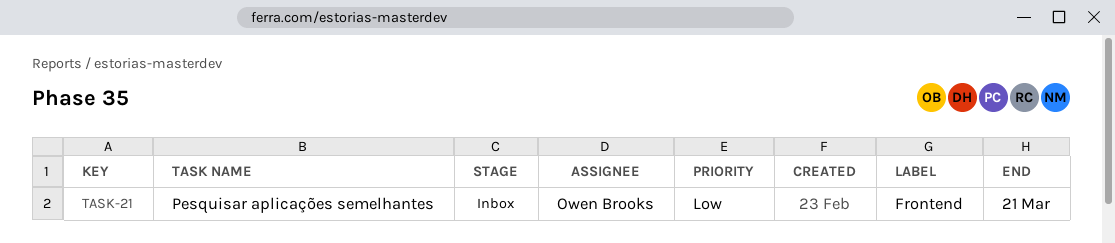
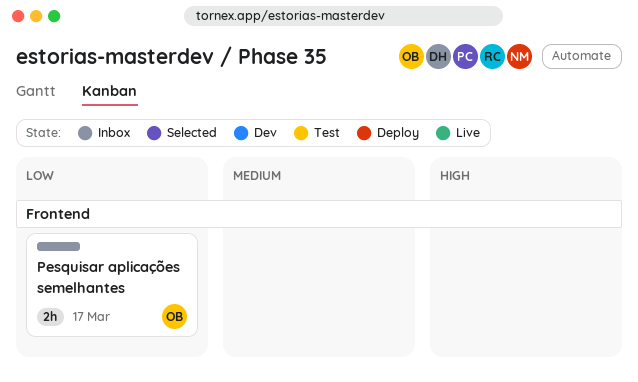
Pesquisar aplicações semelhantes, due: Mar 21 -> Mar 17

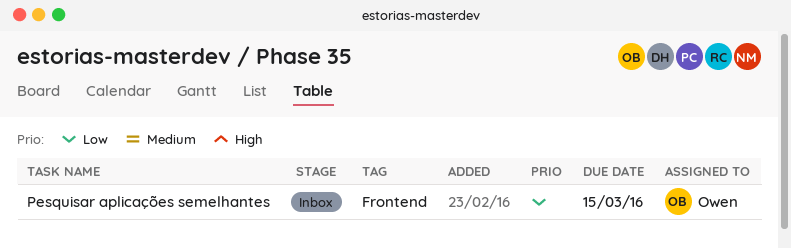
Pesquisar aplicações semelhantes, due: Mar 17 -> Mar 15

